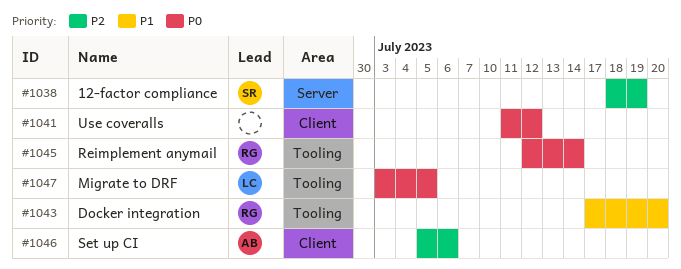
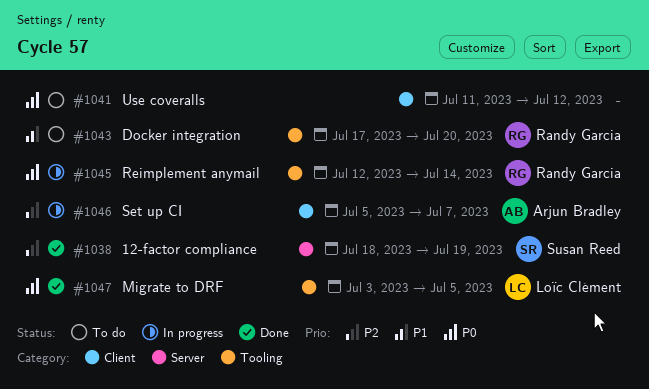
#1046, due: Jul 6 -> Jul 7

